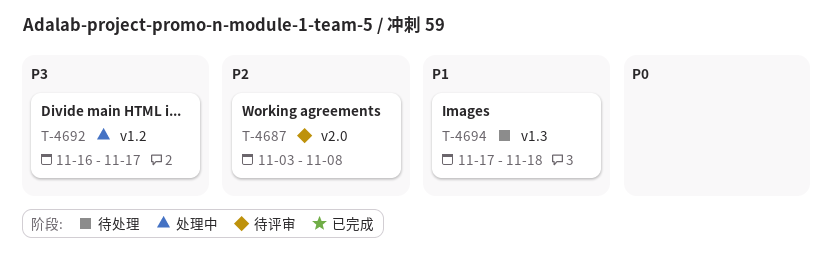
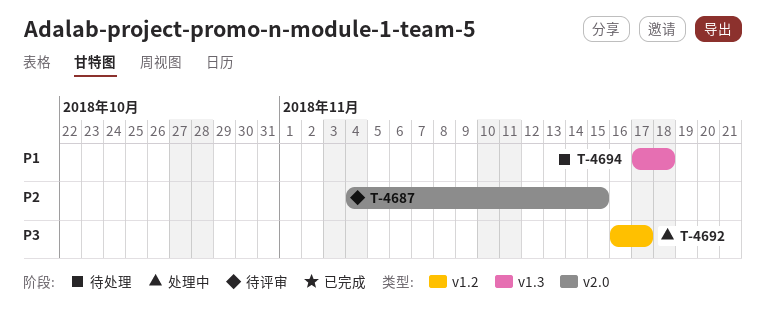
T-4687, start: Nov 3 -> Nov 4
T-4687, due: Nov 8 -> Nov 15

